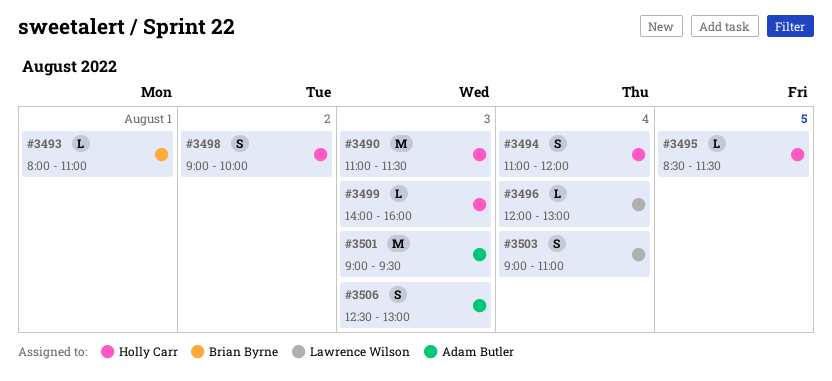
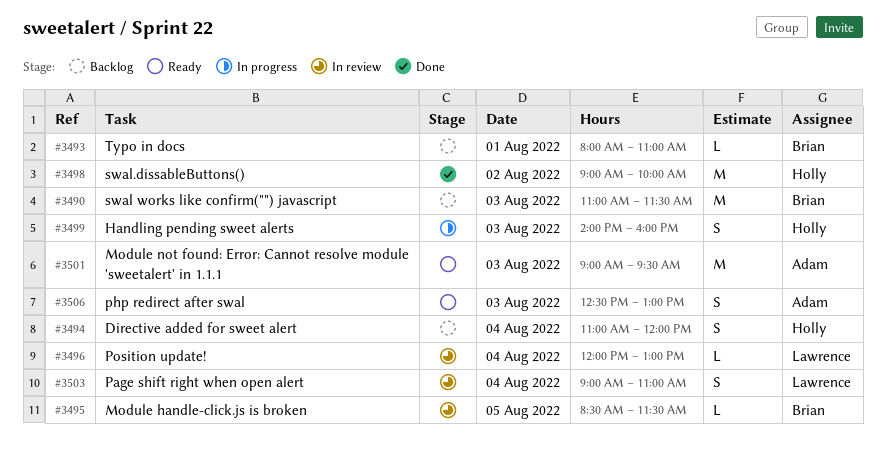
#3490, owner: Holly Carr -> Brian Byrne
#3495, owner: Holly Carr -> Brian Byrne
#3498, estimate: S -> M
#3499, estimate: L -> S

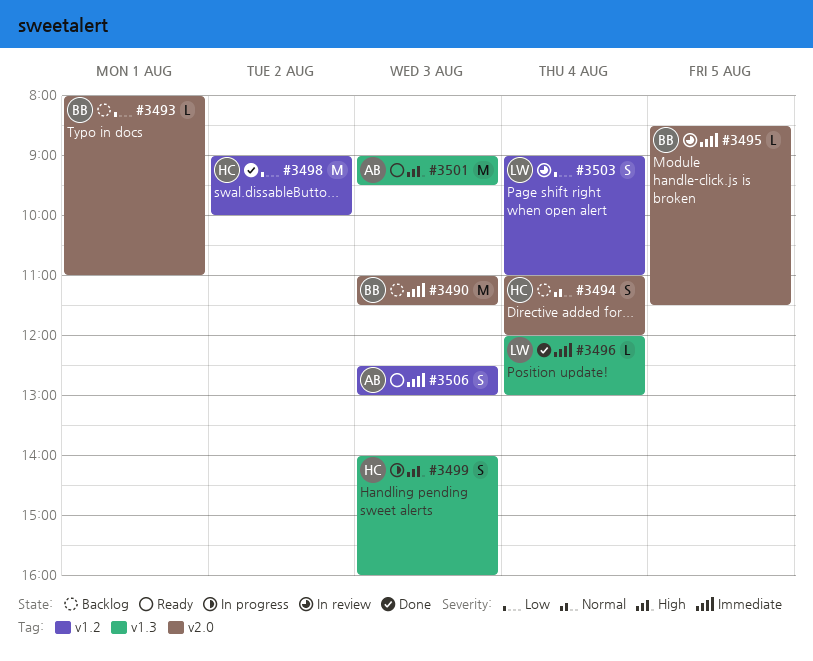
#3496, status: In review -> Done

